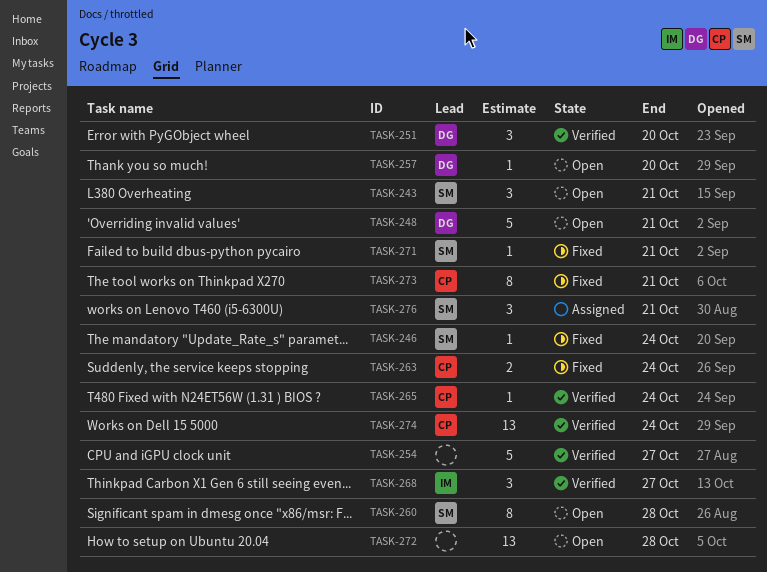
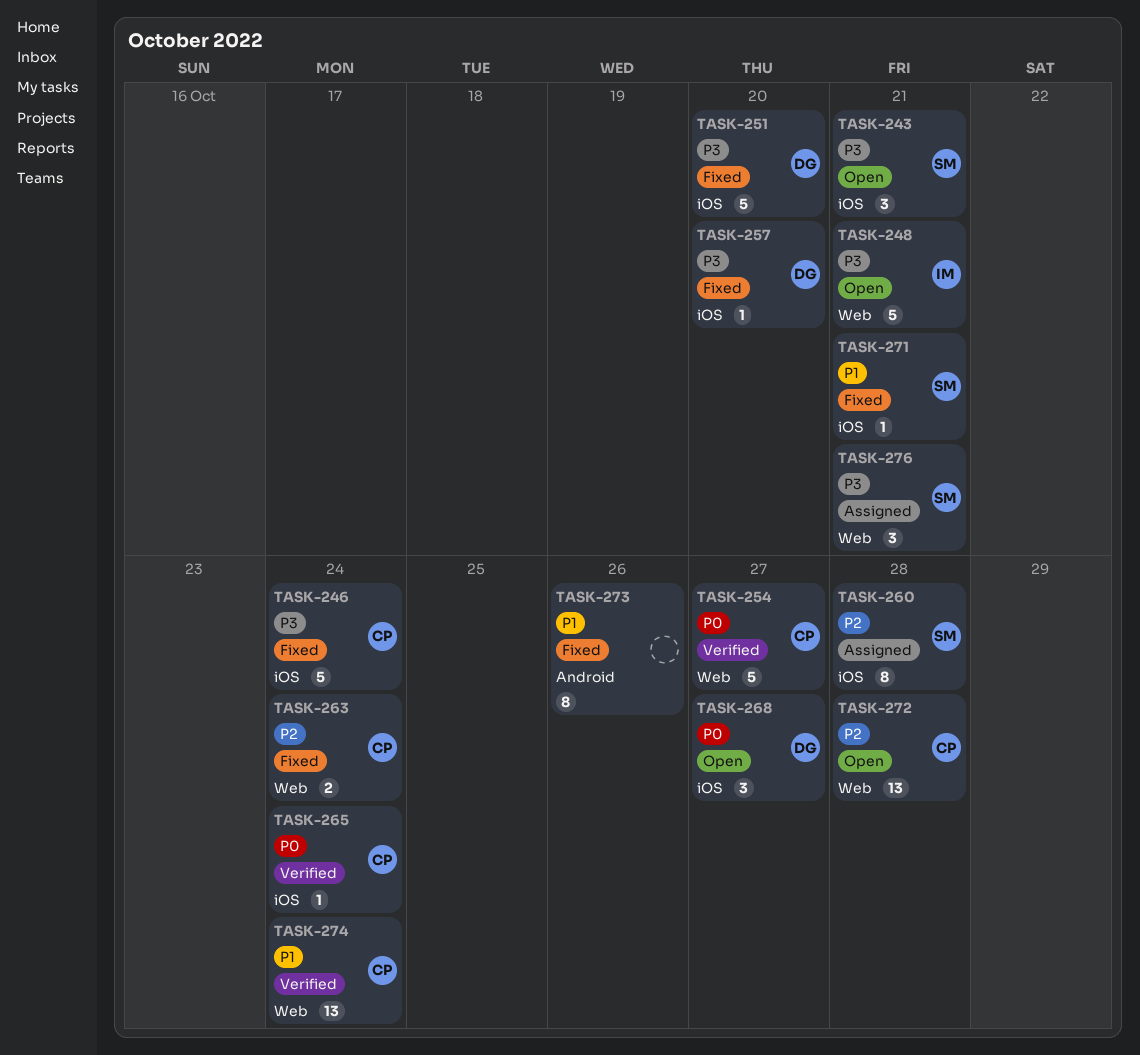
TASK-246, owner: SM -> CP
TASK-246, estimate: 1 -> 5
TASK-248, owner: DG -> IM
TASK-251, status: Verified -> Fixed
TASK-251, estimate: 3 -> 5
TASK-254, owner: none -> CP
TASK-257, status: Open -> Fixed
TASK-260, status: Open -> Assigned
TASK-268, status: Verified -> Open
TASK-268, owner: IM -> DG
TASK-272, owner: none -> CP
TASK-273, owner: CP -> none
TASK-273, due: Oct 21 -> Oct 26

